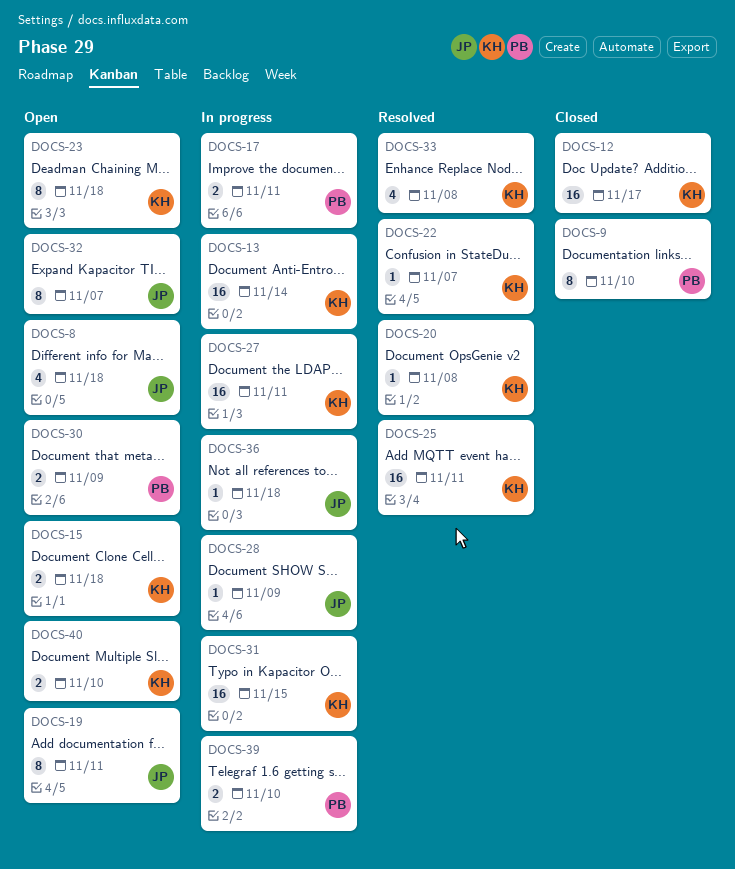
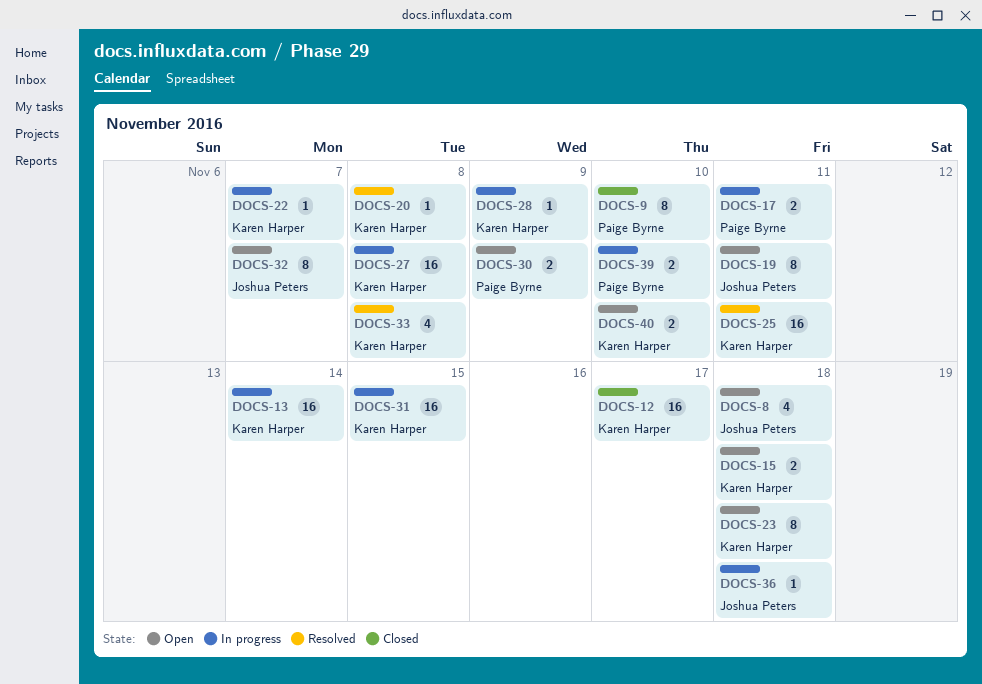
DOCS-22, status: Resolved -> In progress
DOCS-27, due: Nov 11 -> Nov 8
DOCS-28, owner: Joshua Peters -> Karen Harper

